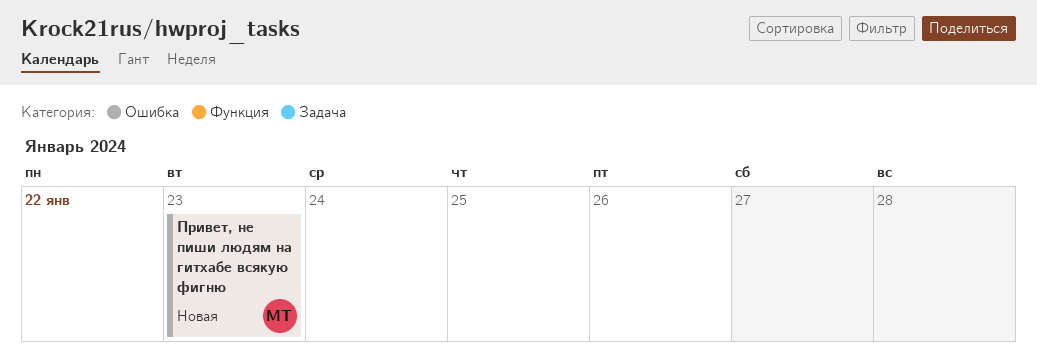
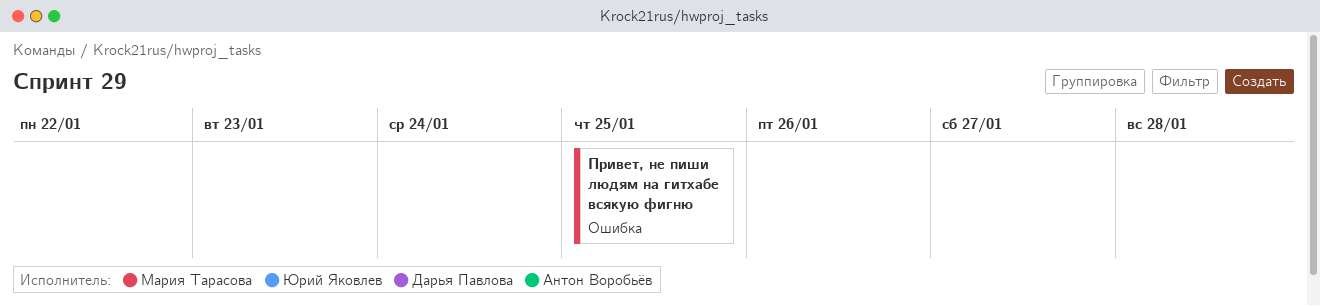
Привет, не пиши людям на гитхабе всякую фигню, due: Jan 23 -> Jan 25

